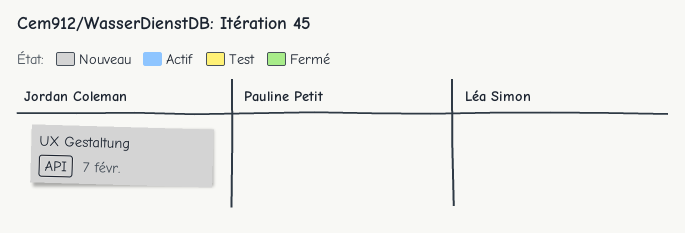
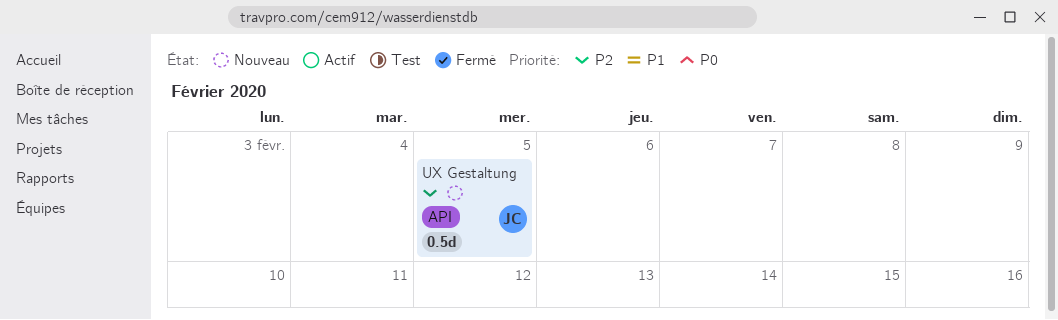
UX Gestaltung, due: Feb 7 -> Feb 5

